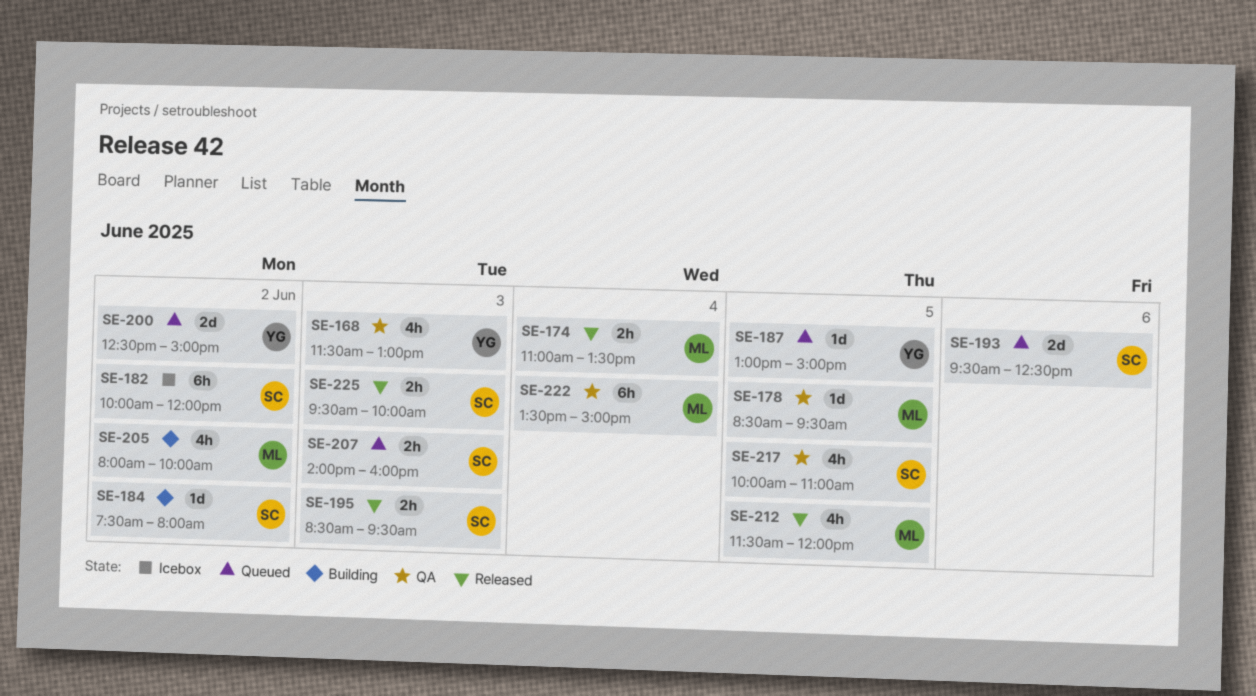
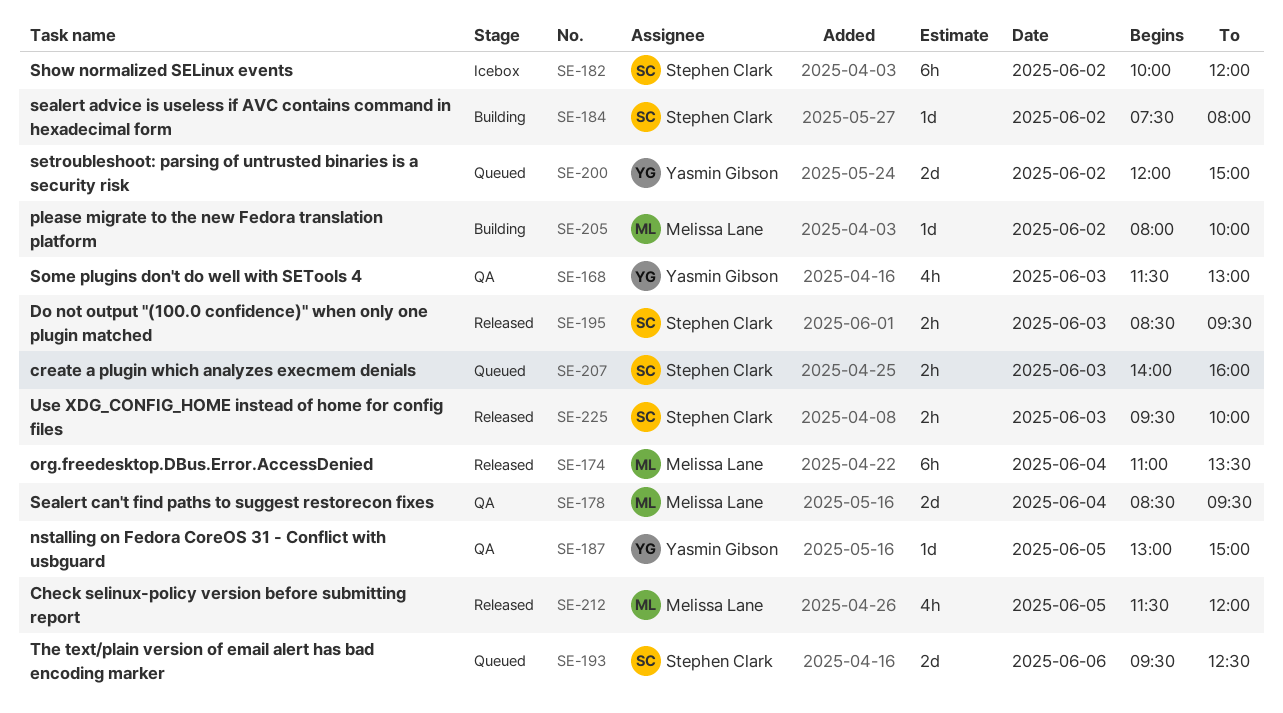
SE-174, estimate: 2h -> 6h
SE-178, estimate: 1d -> 2d
SE-178, day: Jun 5 -> Jun 4
SE-187, status: Queued -> QA
SE-200, begins: 12:30 -> 12:00
SE-205, estimate: 4h -> 1d
SE-217: present -> none
SE-222: present -> none

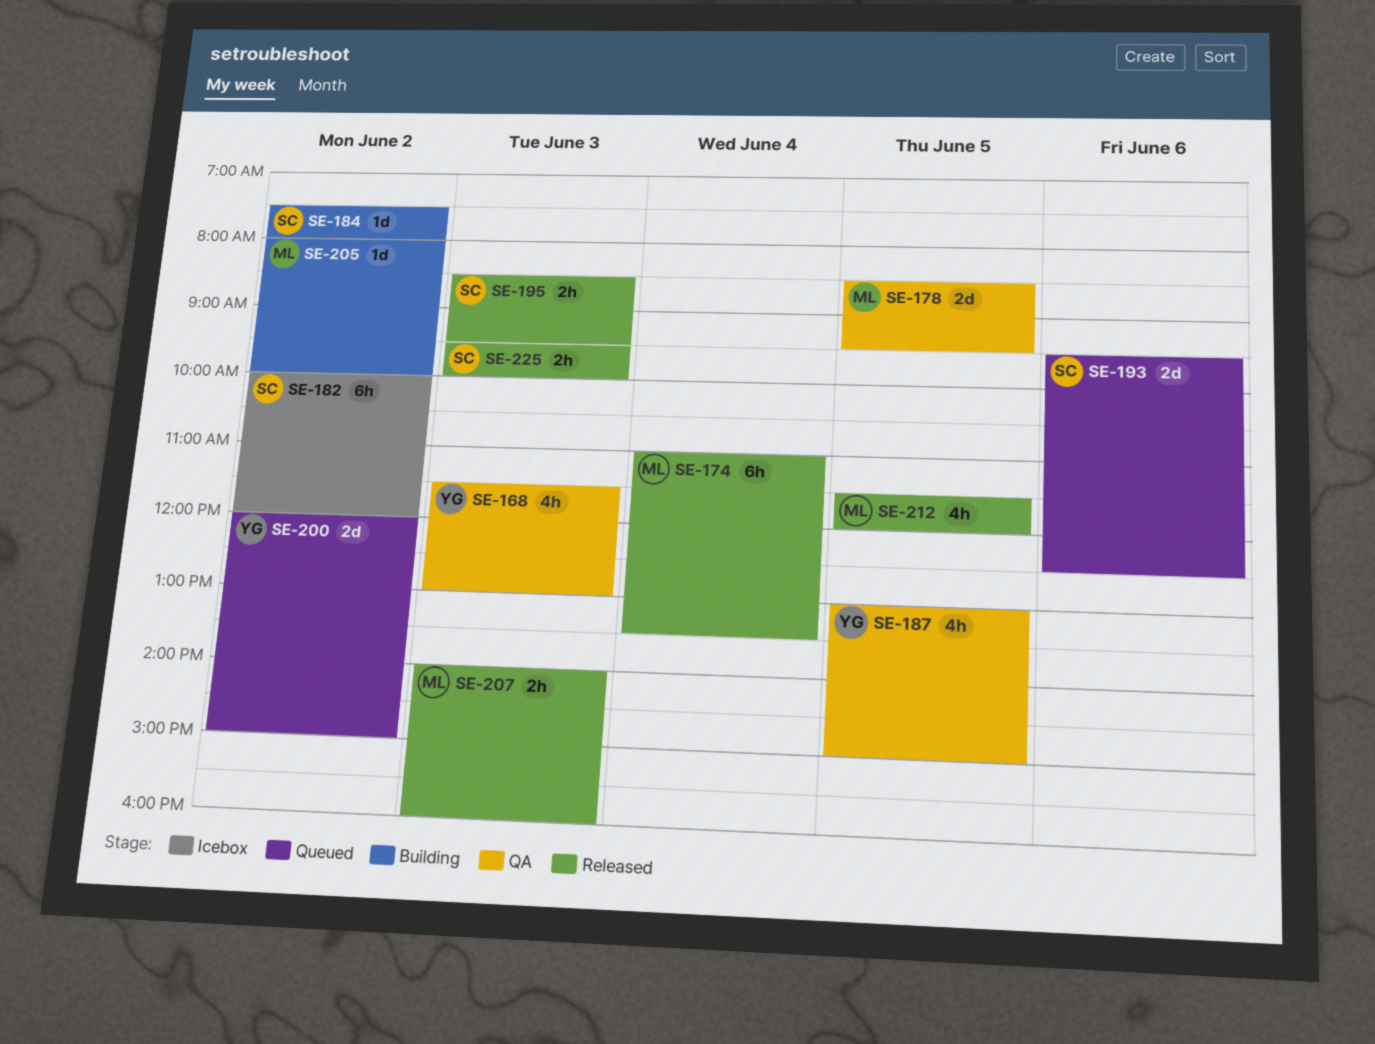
SE-178, day: Jun 4 -> Jun 5
SE-187, estimate: 1d -> 4h
SE-207, status: Queued -> Released
SE-207, owner: Stephen Clark -> Melissa Lane

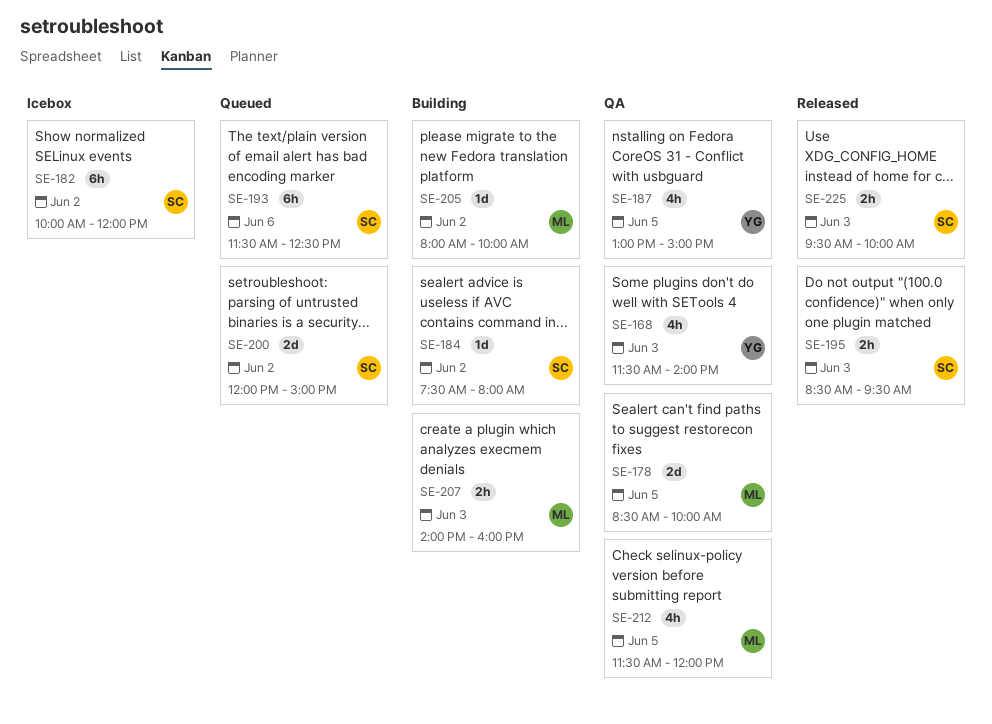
SE-168, ends: 13:00 -> 14:00
SE-174: present -> none
SE-178, ends: 09:30 -> 10:00
SE-193, estimate: 2d -> 6h
SE-193, begins: 09:30 -> 11:30
SE-200, owner: YG -> SC
SE-207, status: Released -> Building
SE-212, status: Released -> QA

